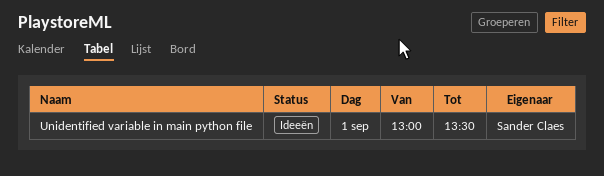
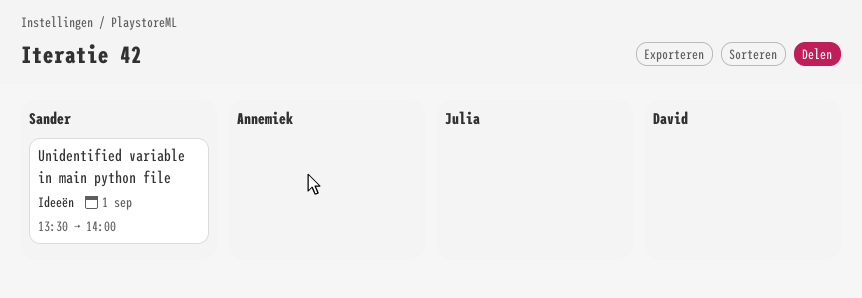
Unidentified variable in main python file, begins: 13:00 -> 13:30
Unidentified variable in main python file, ends: 13:30 -> 14:00

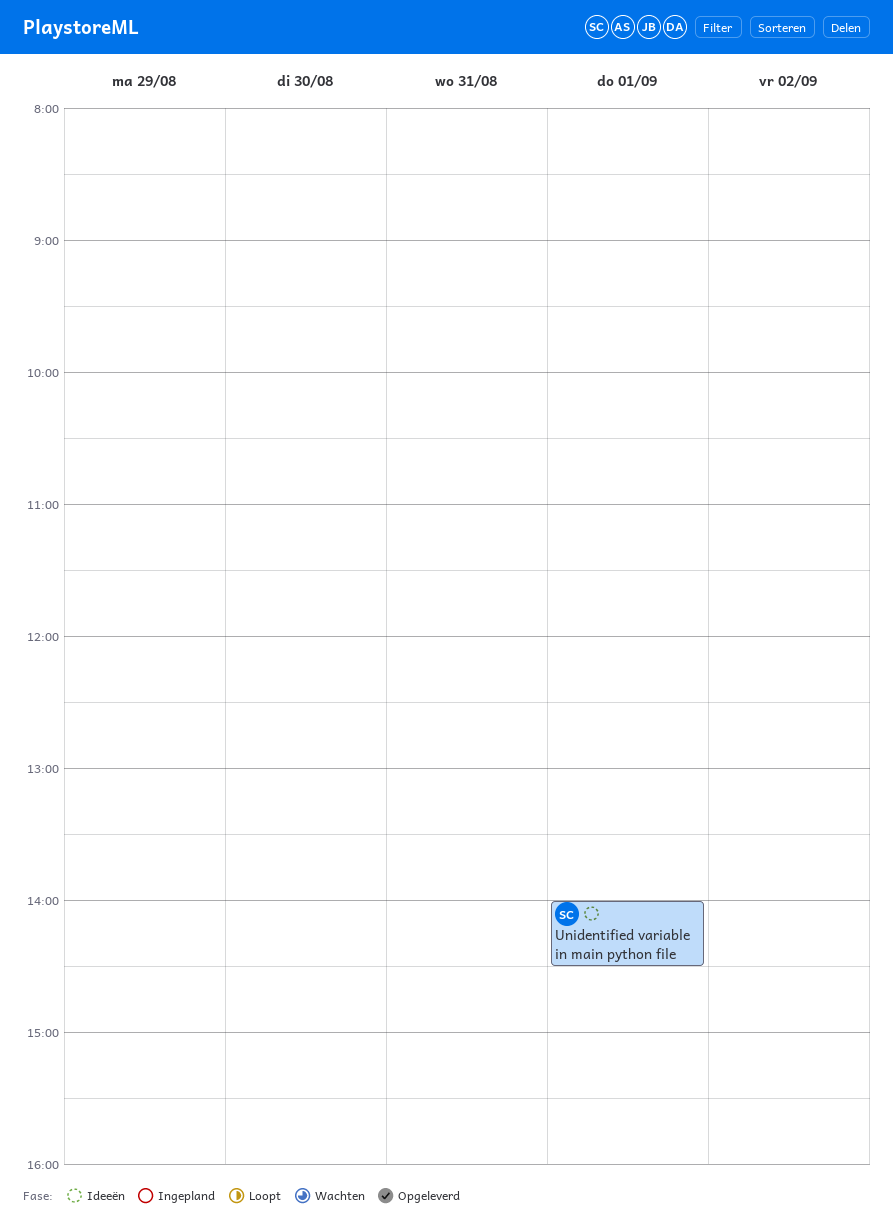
Unidentified variable in main python file, begins: 13:30 -> 14:00
Unidentified variable in main python file, ends: 14:00 -> 14:30

